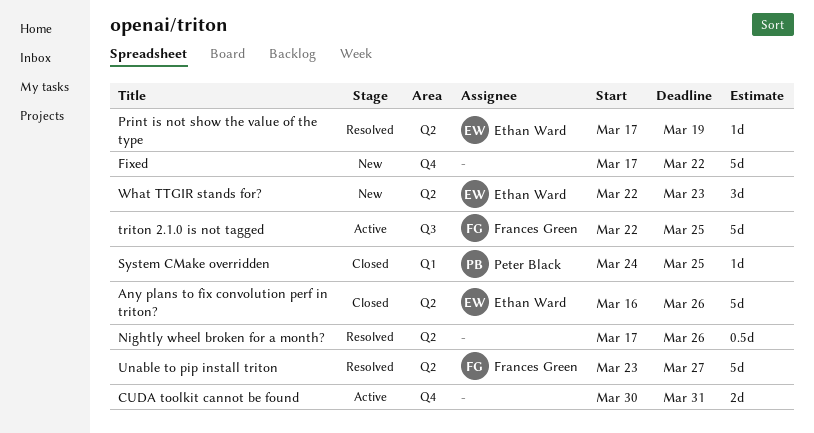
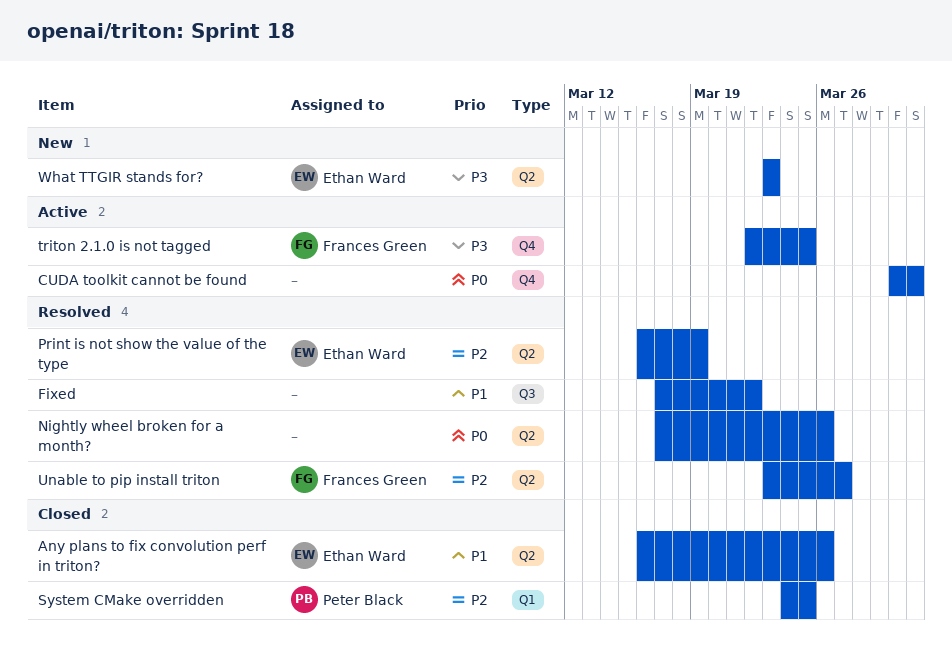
Fixed, status: New -> Resolved
Fixed, label: Q4 -> Q3
Print is not show the value of the type, start: Mar 17 -> Mar 16
triton 2.1.0 is not tagged, label: Q3 -> Q4
What TTGIR stands for?, start: Mar 22 -> Mar 23

